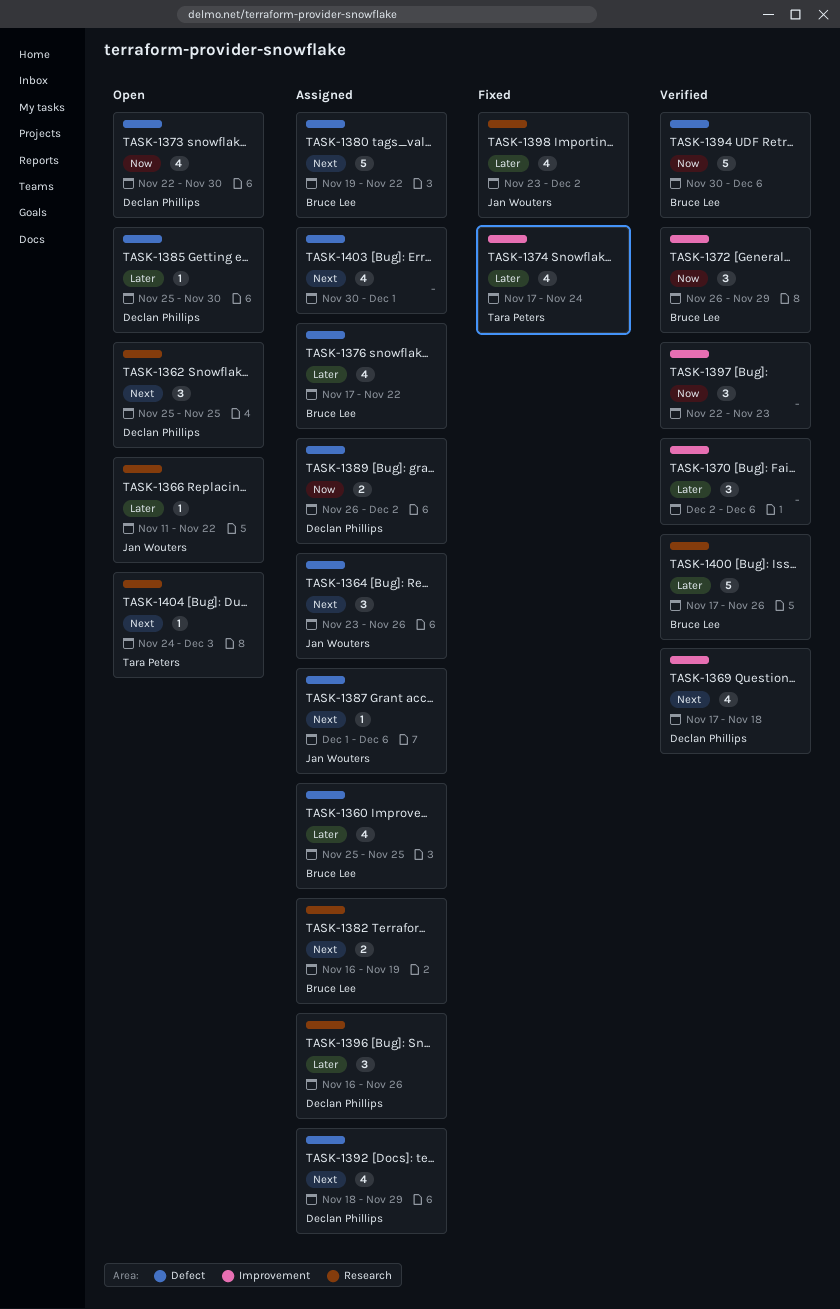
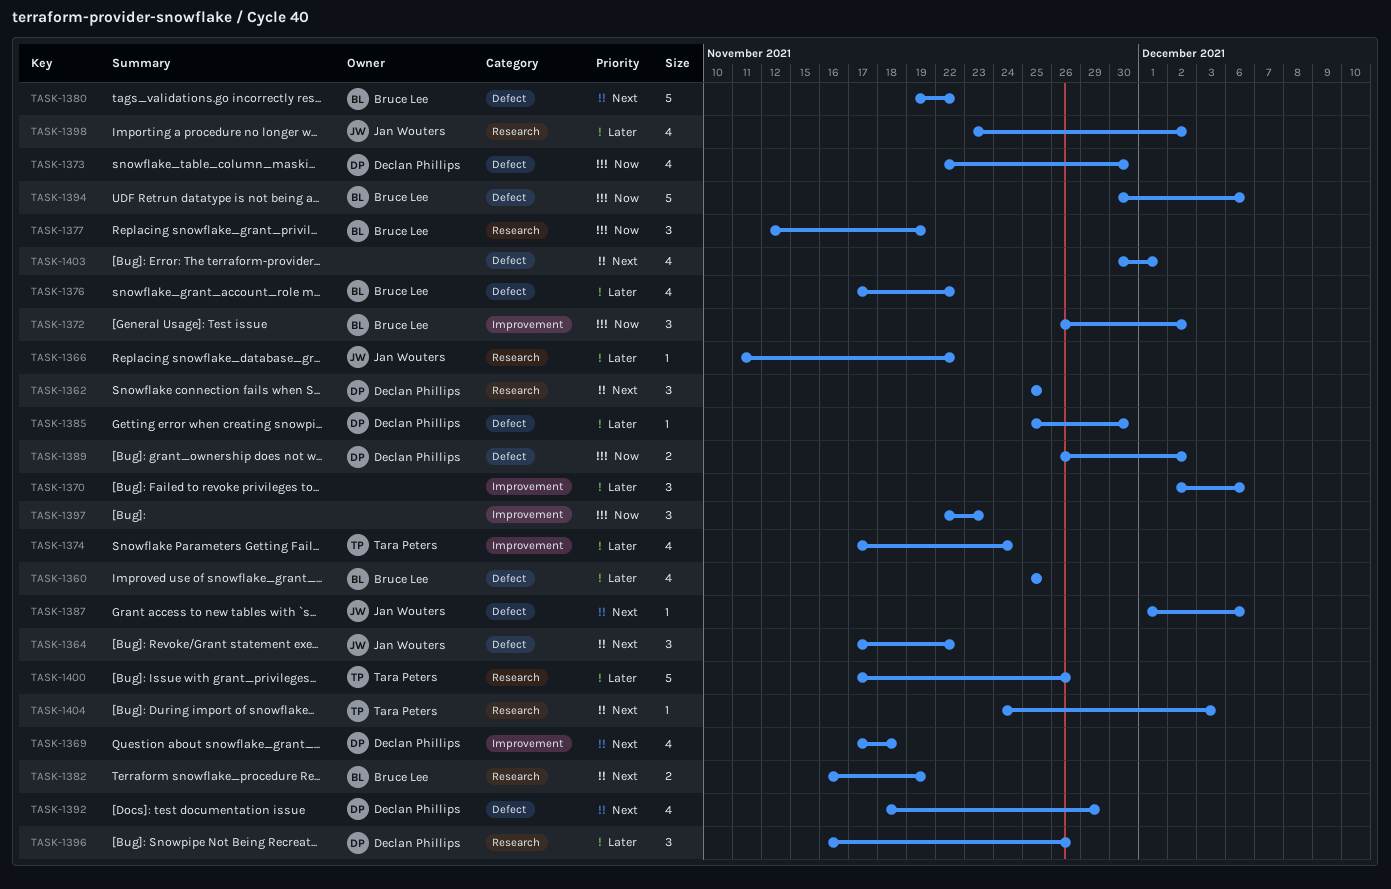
TASK-1364, start: Nov 23 -> Nov 17
TASK-1364, due: Nov 26 -> Nov 22
TASK-1372, due: Nov 29 -> Dec 2
TASK-1377: none -> present
TASK-1400, owner: Bruce Lee -> Tara Peters

